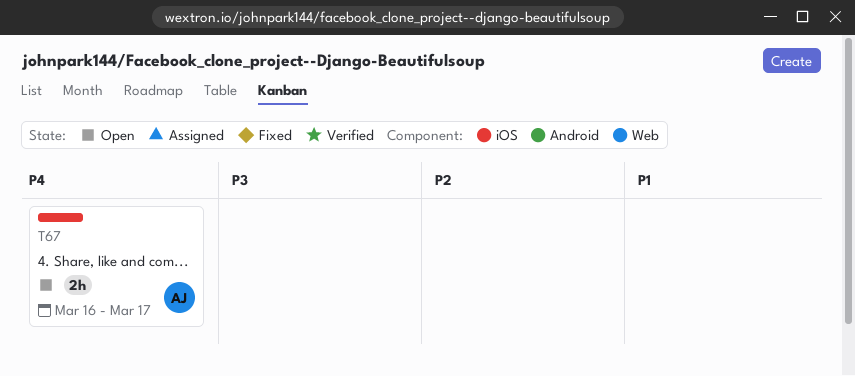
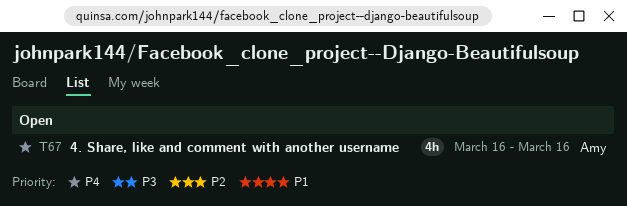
T67, estimate: 2h -> 4h
T67, due: Mar 17 -> Mar 16

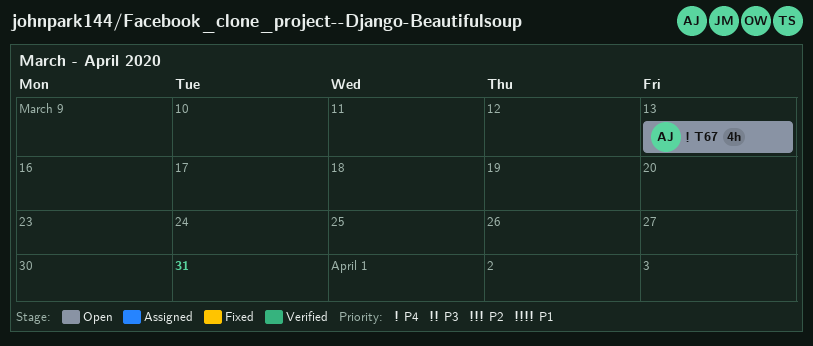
T67, start: Mar 16 -> Mar 13
T67, due: Mar 16 -> Mar 13

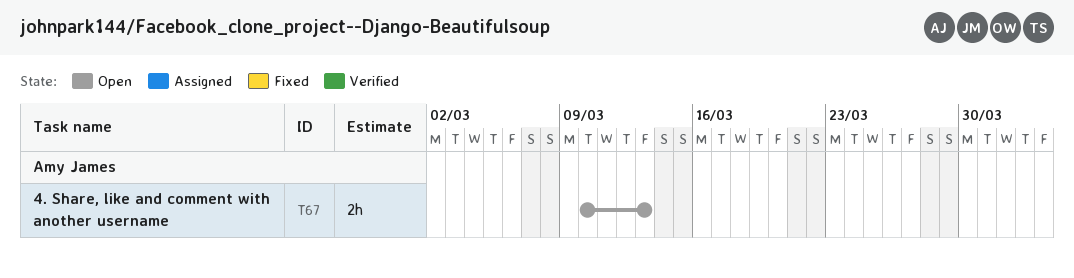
T67, estimate: 4h -> 2h
T67, start: Mar 13 -> Mar 10

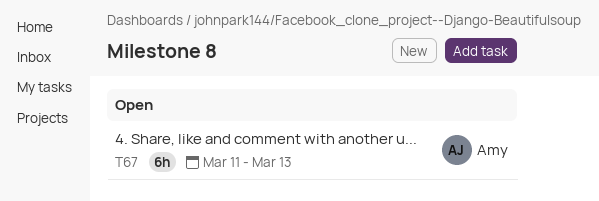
T67, estimate: 2h -> 6h
T67, start: Mar 10 -> Mar 11

